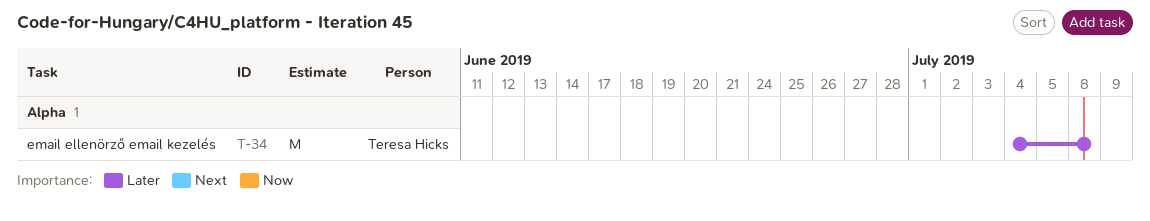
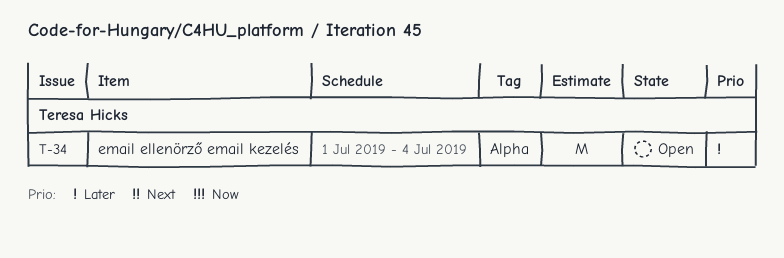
T-34, start: Jul 4 -> Jul 1
T-34, due: Jul 8 -> Jul 4

